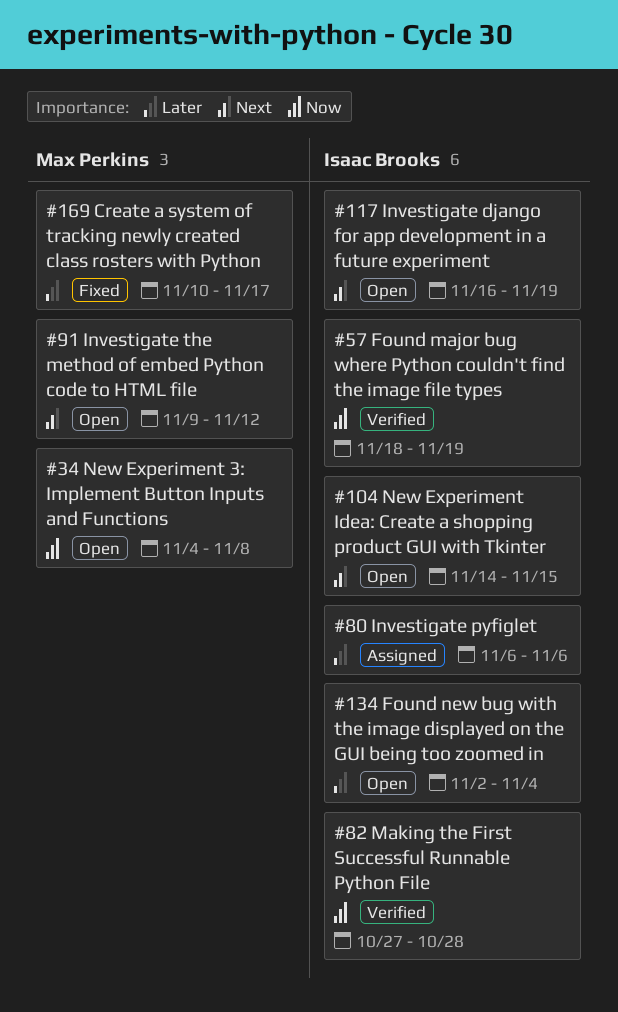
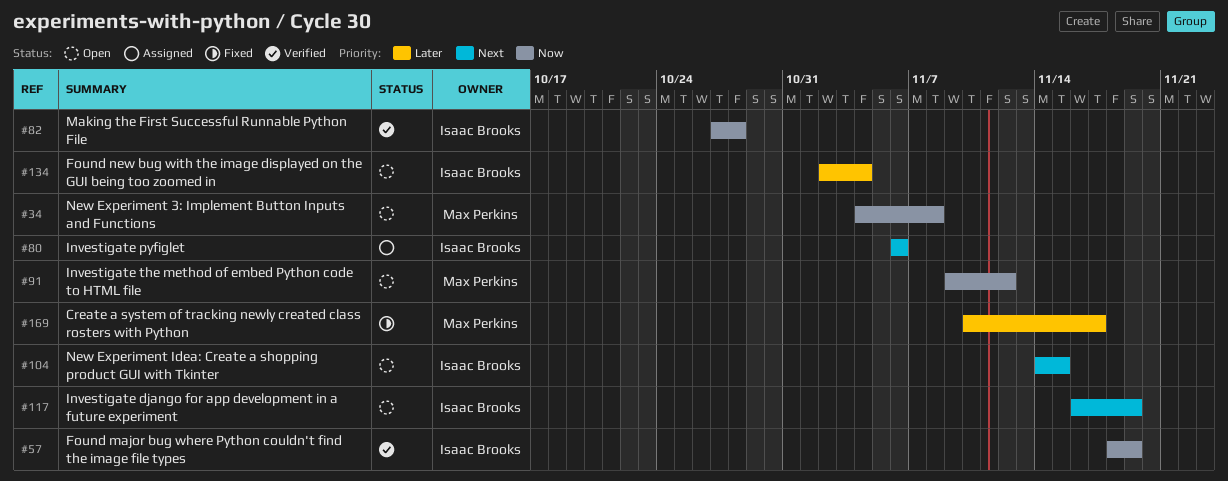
#80, priority: Later -> Next
#91, priority: Next -> Now

